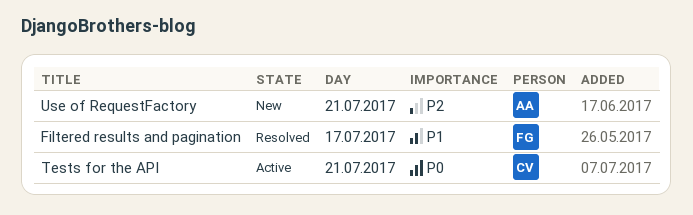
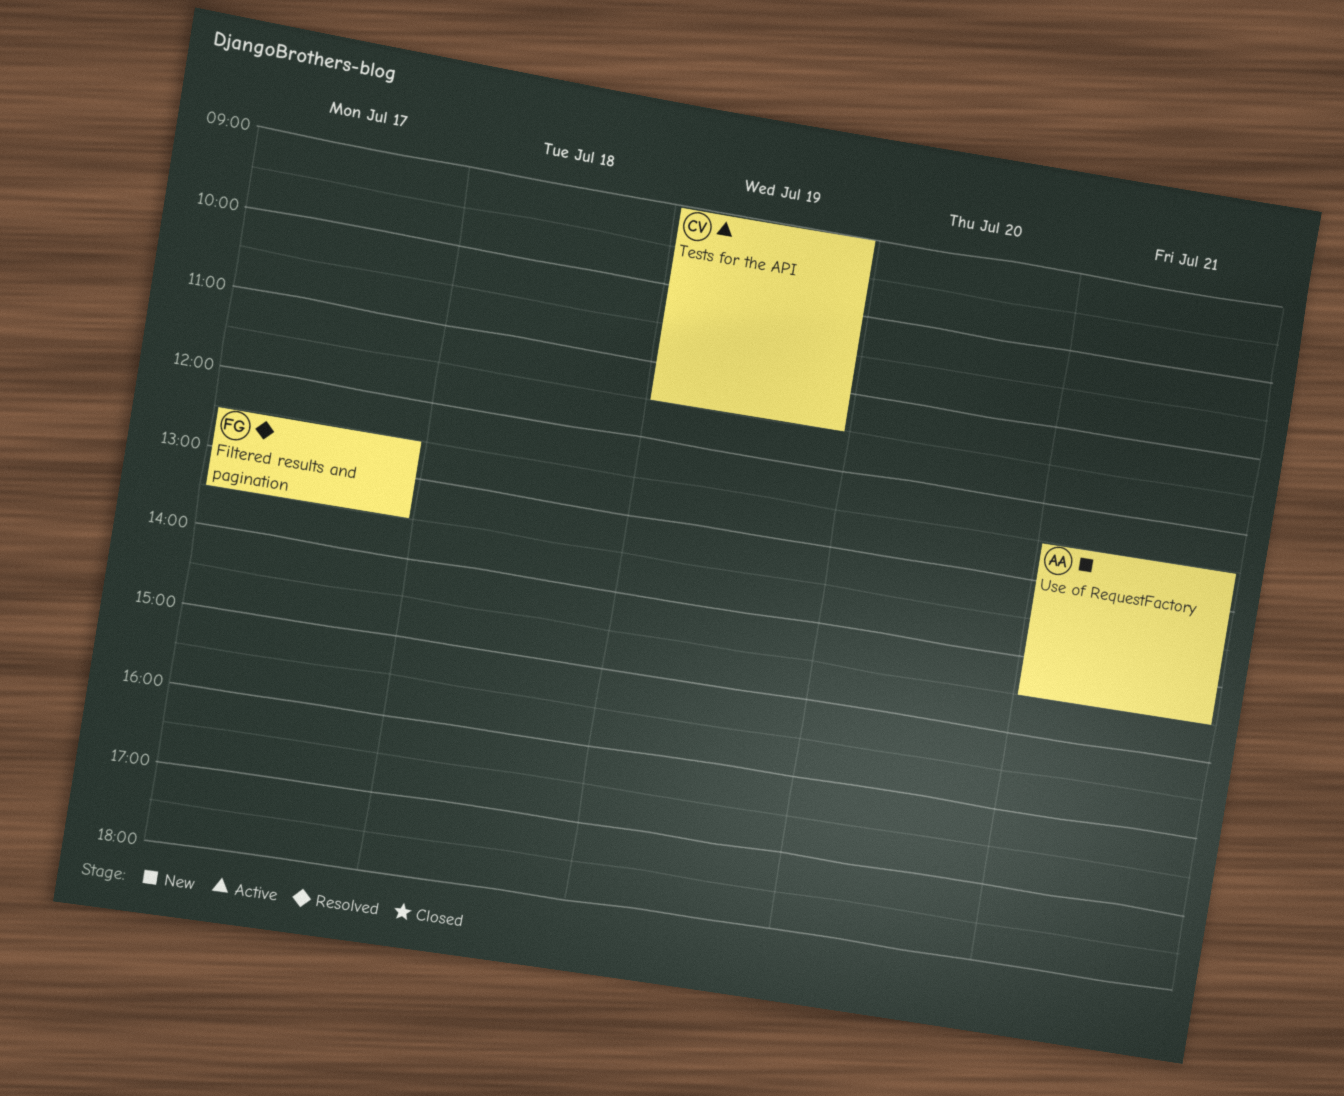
Tests for the API, day: Jul 21 -> Jul 19

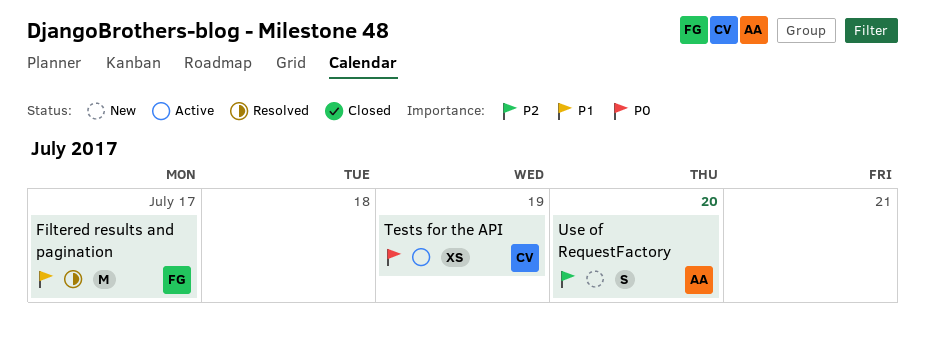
Use of RequestFactory, day: Jul 21 -> Jul 20

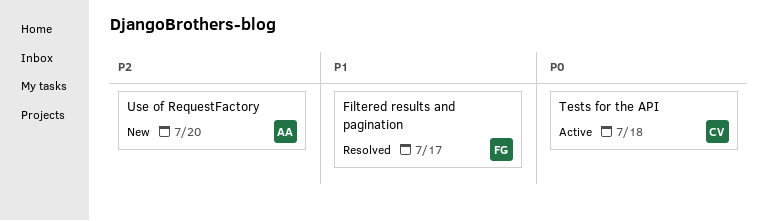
Tests for the API, day: Jul 19 -> Jul 18

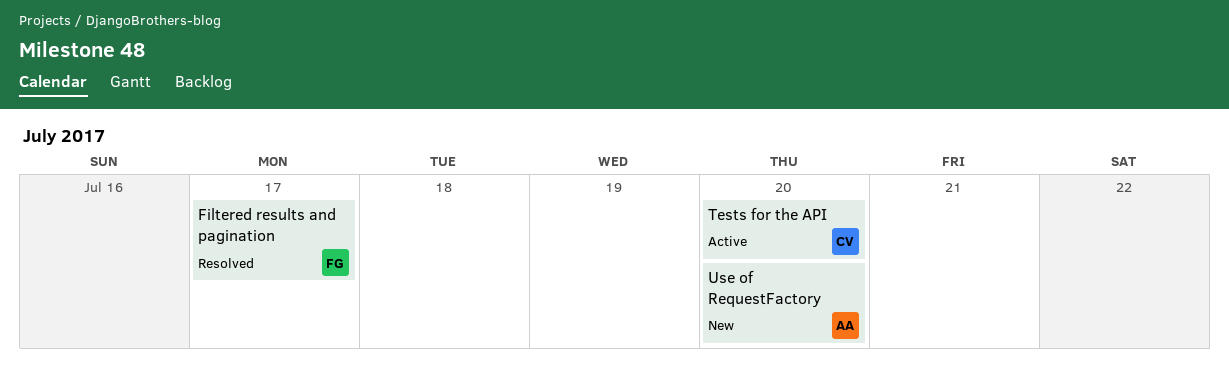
Tests for the API, day: Jul 18 -> Jul 20

